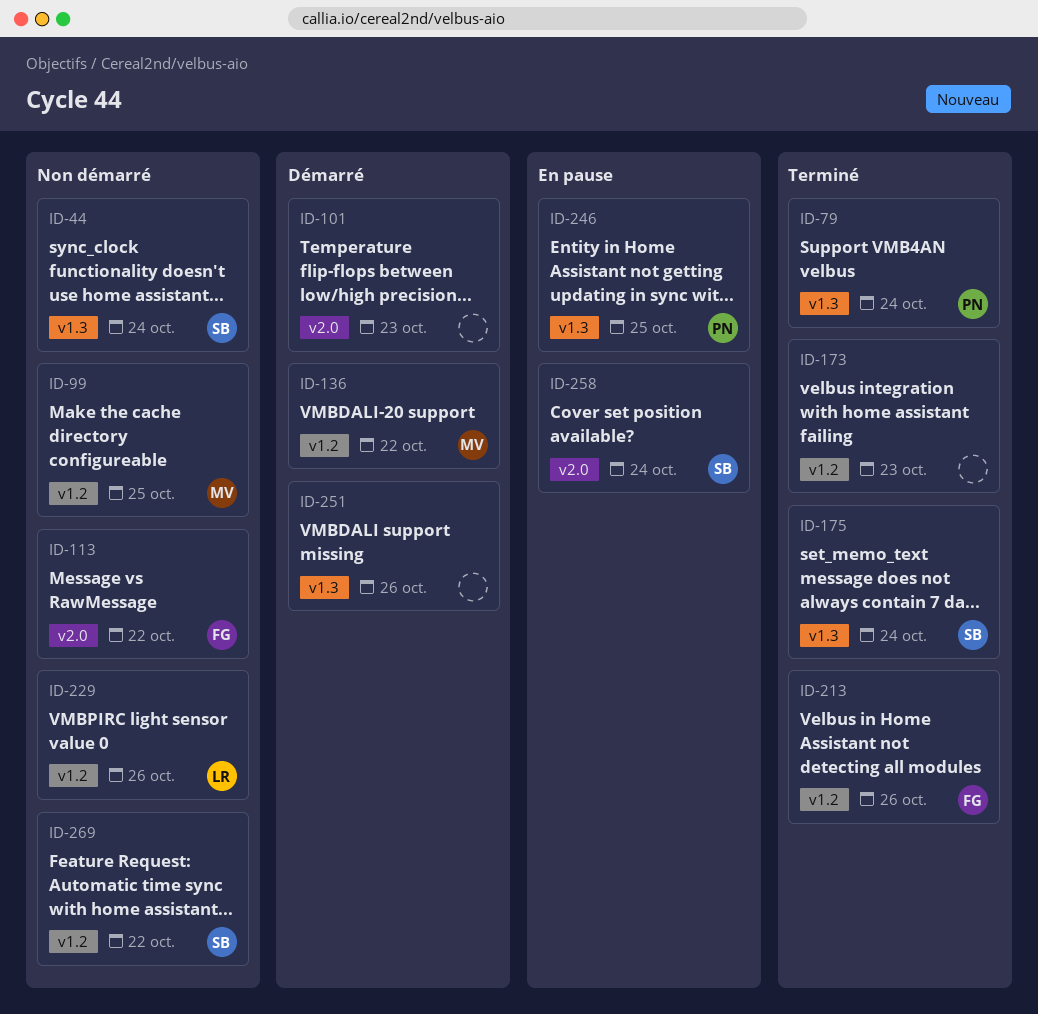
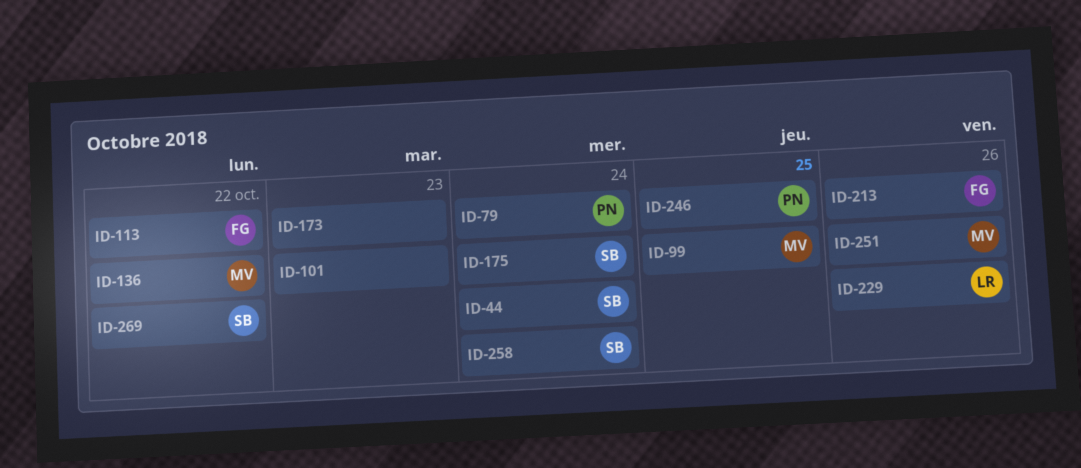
ID-251, owner: none -> MV

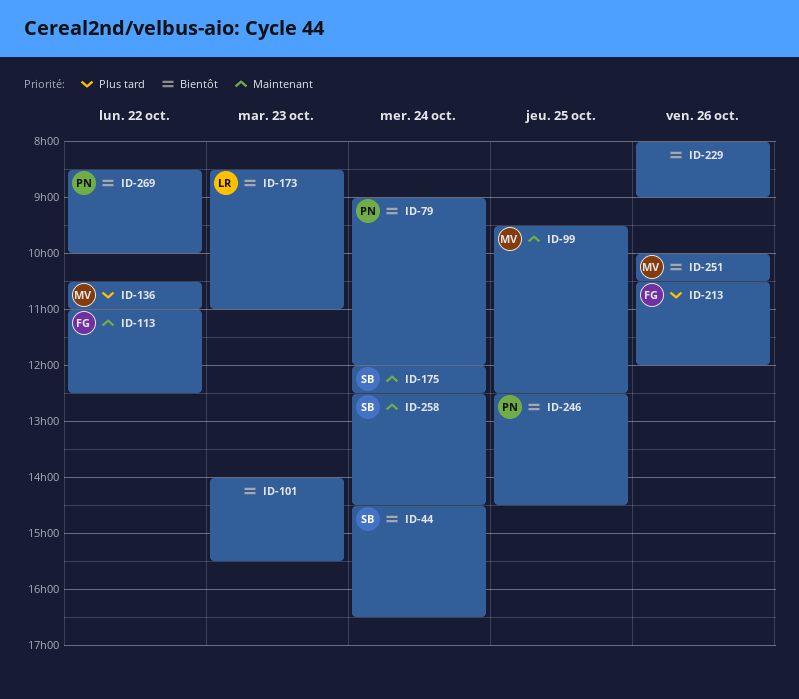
ID-173, owner: none -> LR
ID-229, owner: LR -> none
ID-269, owner: SB -> PN

